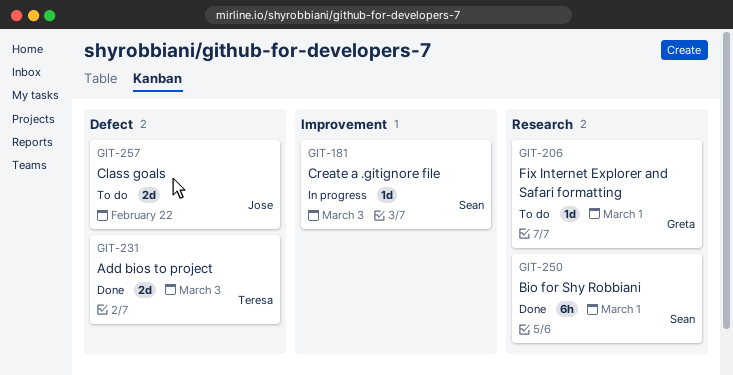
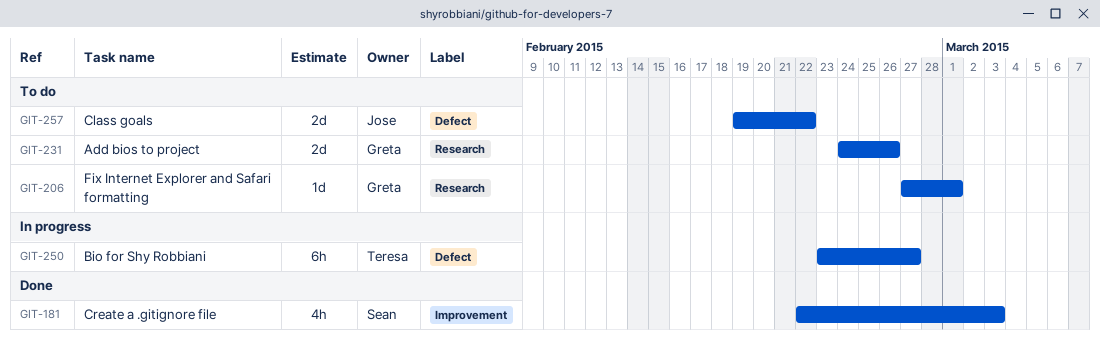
GIT-181, status: In progress -> Done
GIT-181, estimate: 1d -> 4h
GIT-231, status: Done -> To do
GIT-231, owner: Teresa -> Greta
GIT-231, label: Defect -> Research
GIT-231, due: Mar 3 -> Feb 26
GIT-250, status: Done -> In progress
GIT-250, owner: Sean -> Teresa
GIT-250, label: Research -> Defect
GIT-250, due: Mar 1 -> Feb 27

